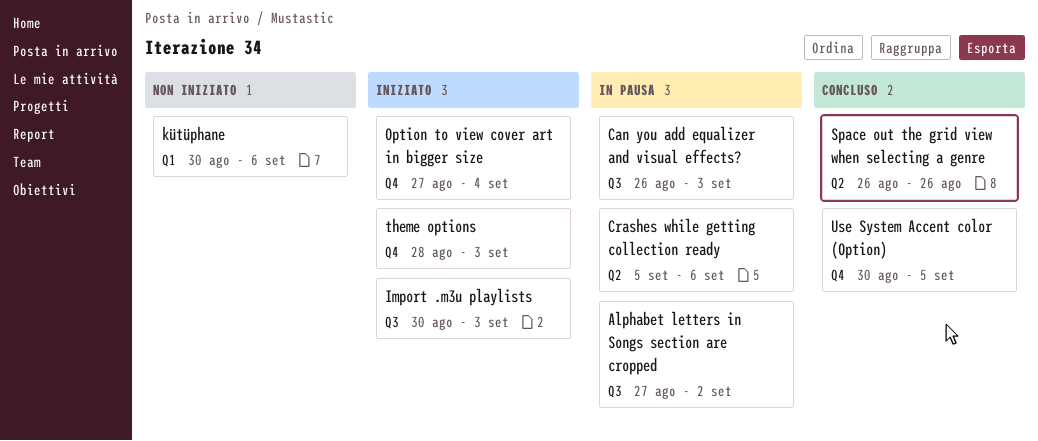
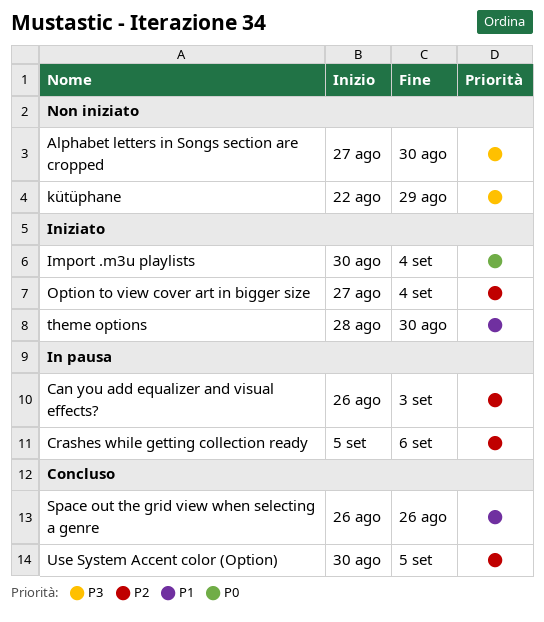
Alphabet letters in Songs section are cropped, status: In pausa -> Non iniziato
Alphabet letters in Songs section are cropped, due: Sep 2 -> Aug 30
Import .m3u playlists, due: Sep 3 -> Sep 4
kütüphane, start: Aug 30 -> Aug 22
kütüphane, due: Sep 6 -> Aug 29
theme options, due: Sep 3 -> Aug 30

